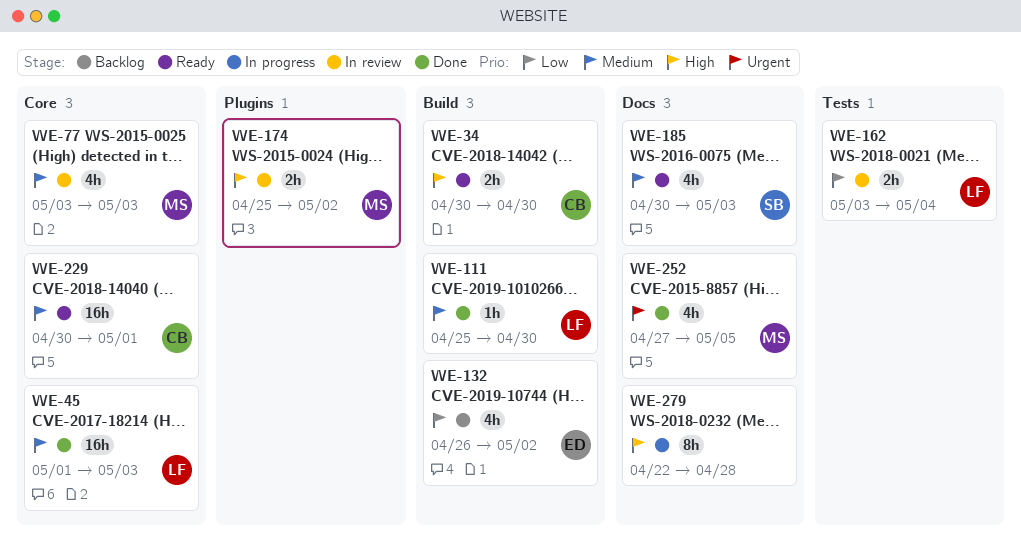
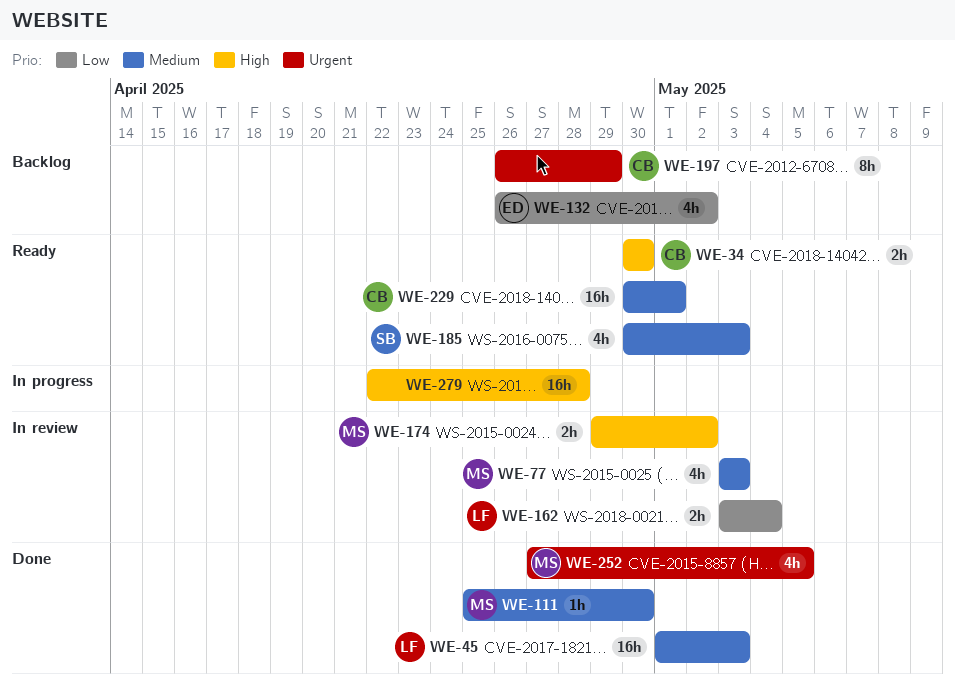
WE-111, owner: LF -> MS
WE-174, start: Apr 25 -> Apr 29
WE-197: none -> present
WE-279, estimate: 8h -> 16h

